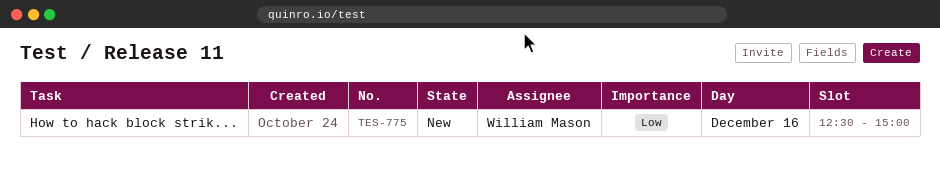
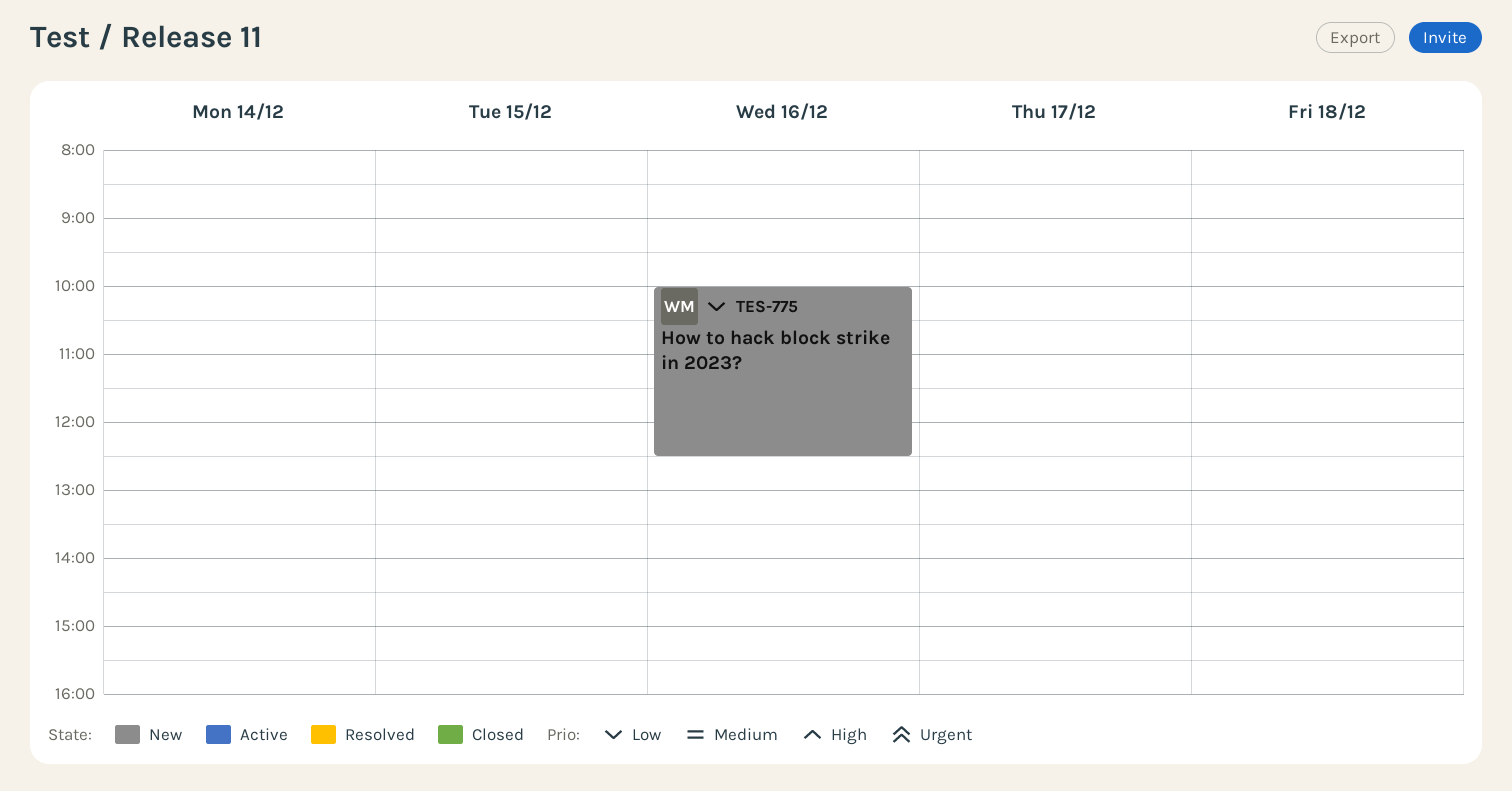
TES-775, begins: 12:30 -> 10:00
TES-775, ends: 15:00 -> 12:30

